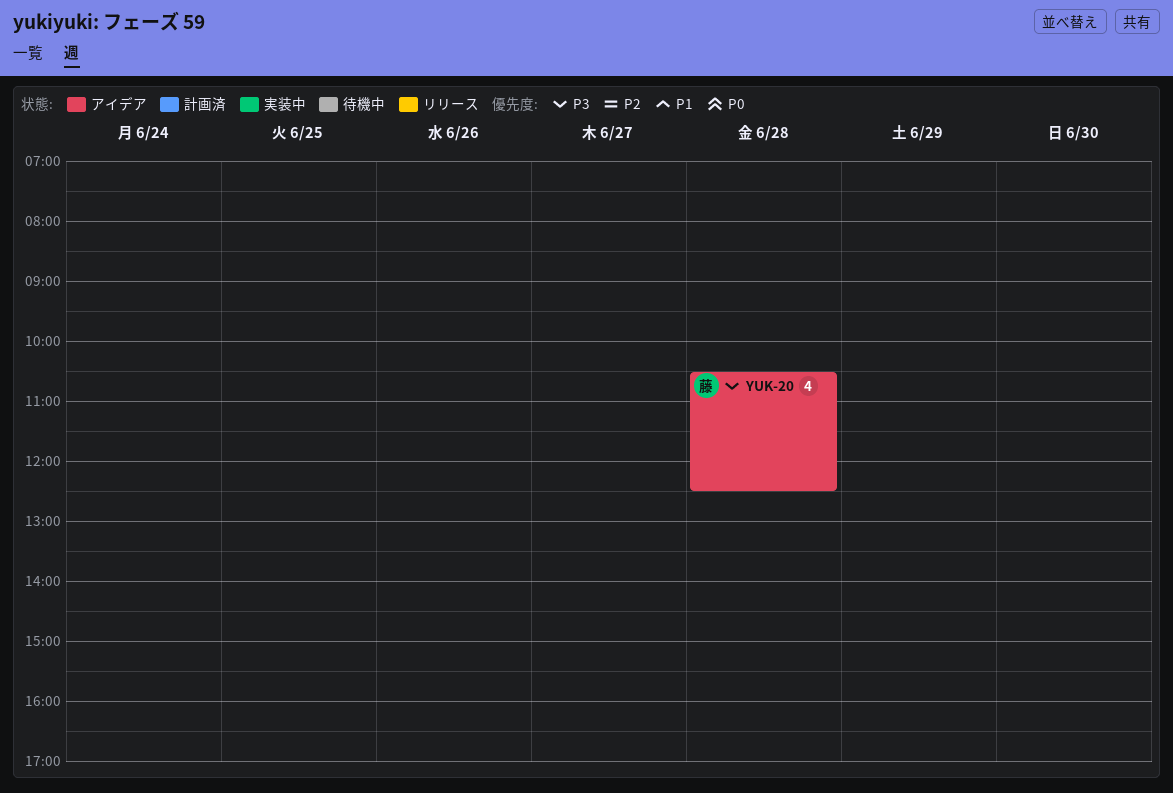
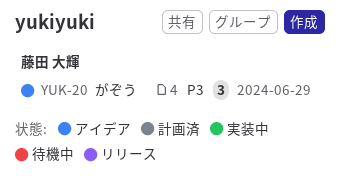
YUK-20, estimate: 4 -> 3
YUK-20, day: Jun 28 -> Jun 29

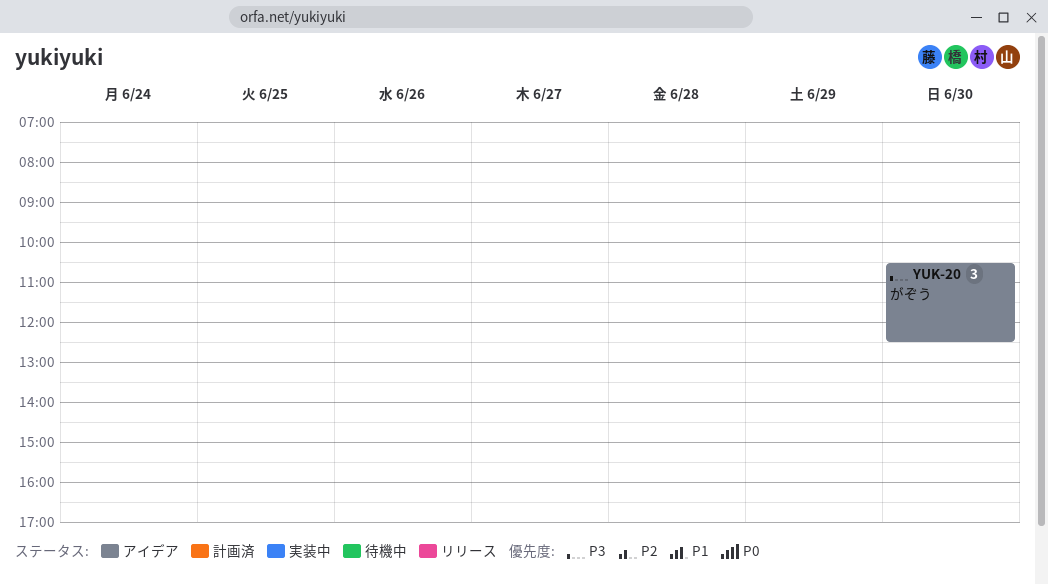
YUK-20, day: Jun 29 -> Jun 30

